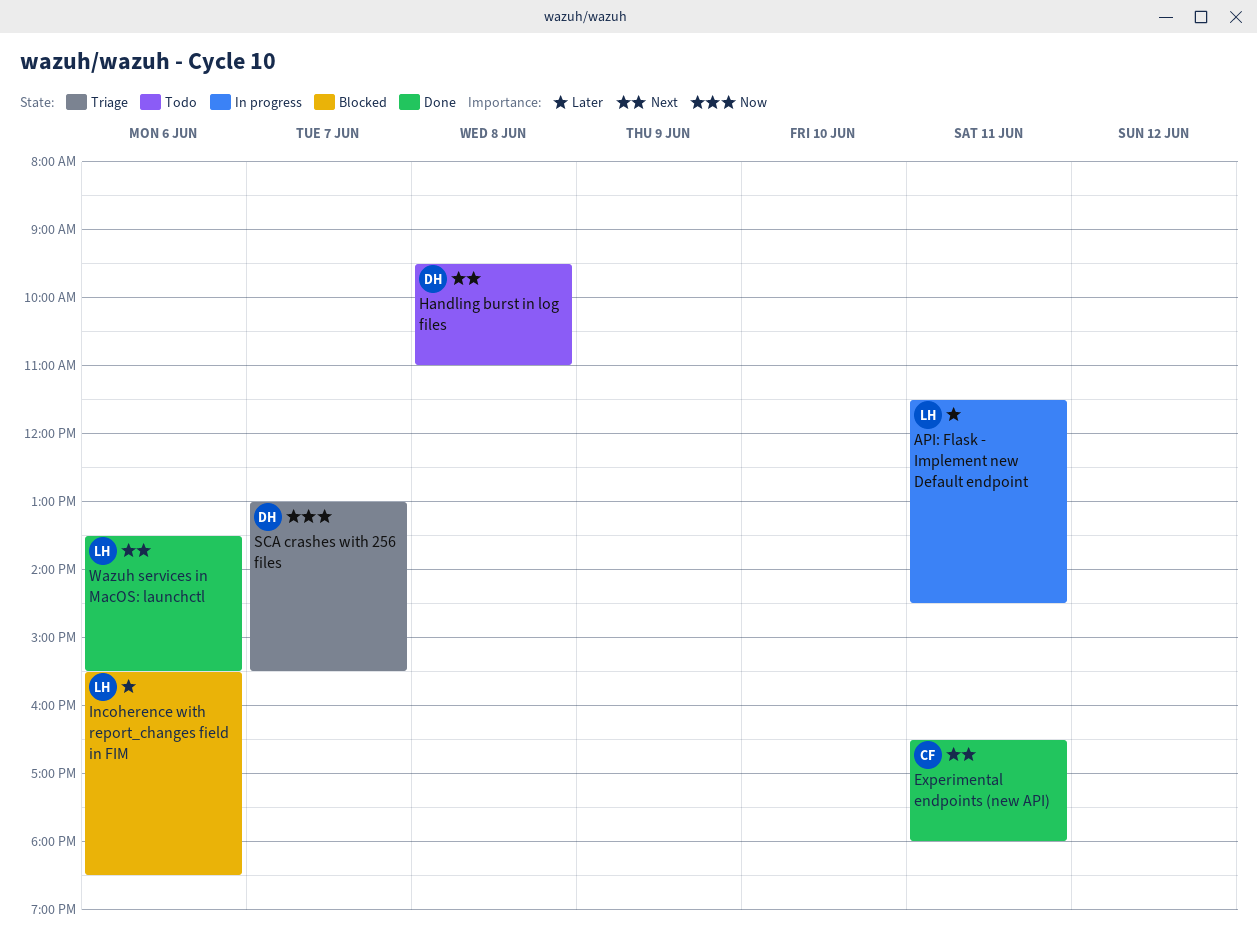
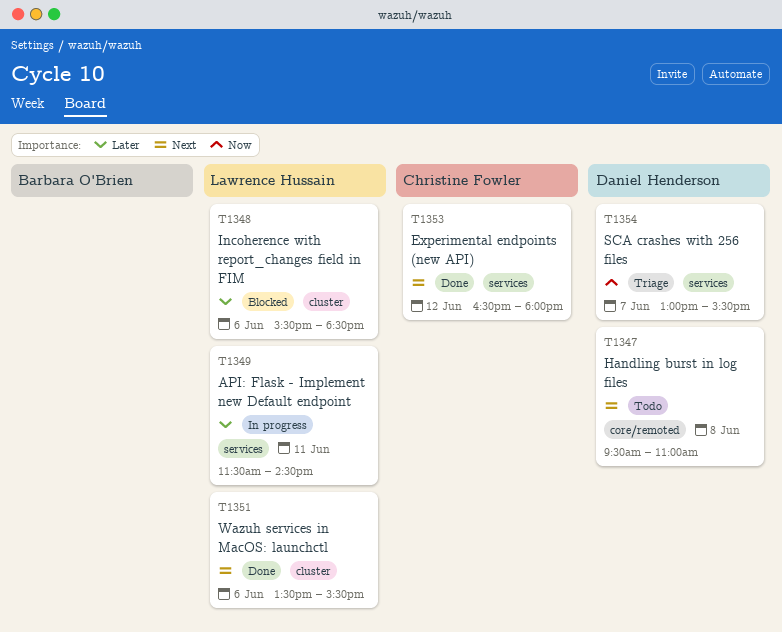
Experimental endpoints (new API), day: Jun 11 -> Jun 12

